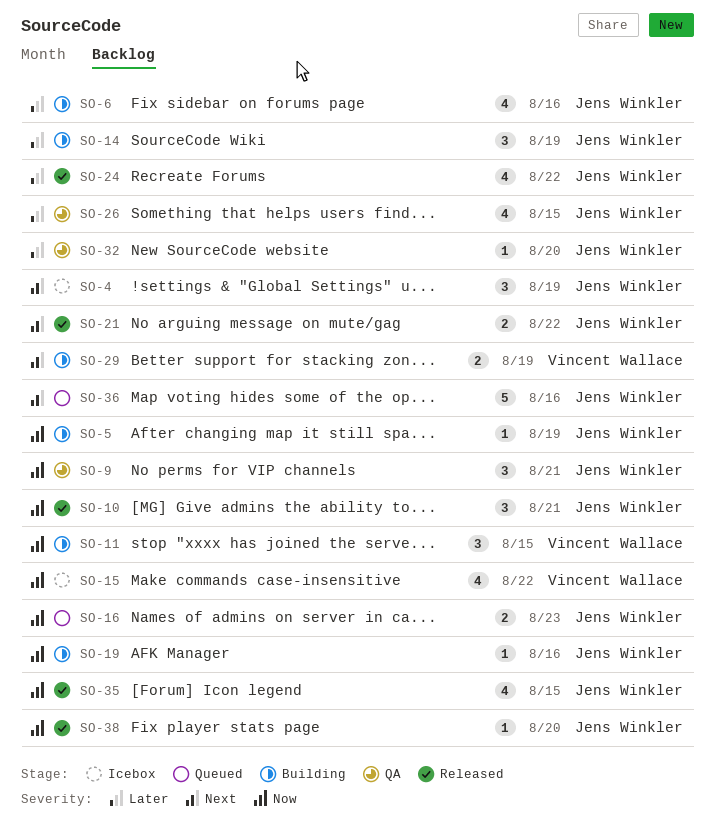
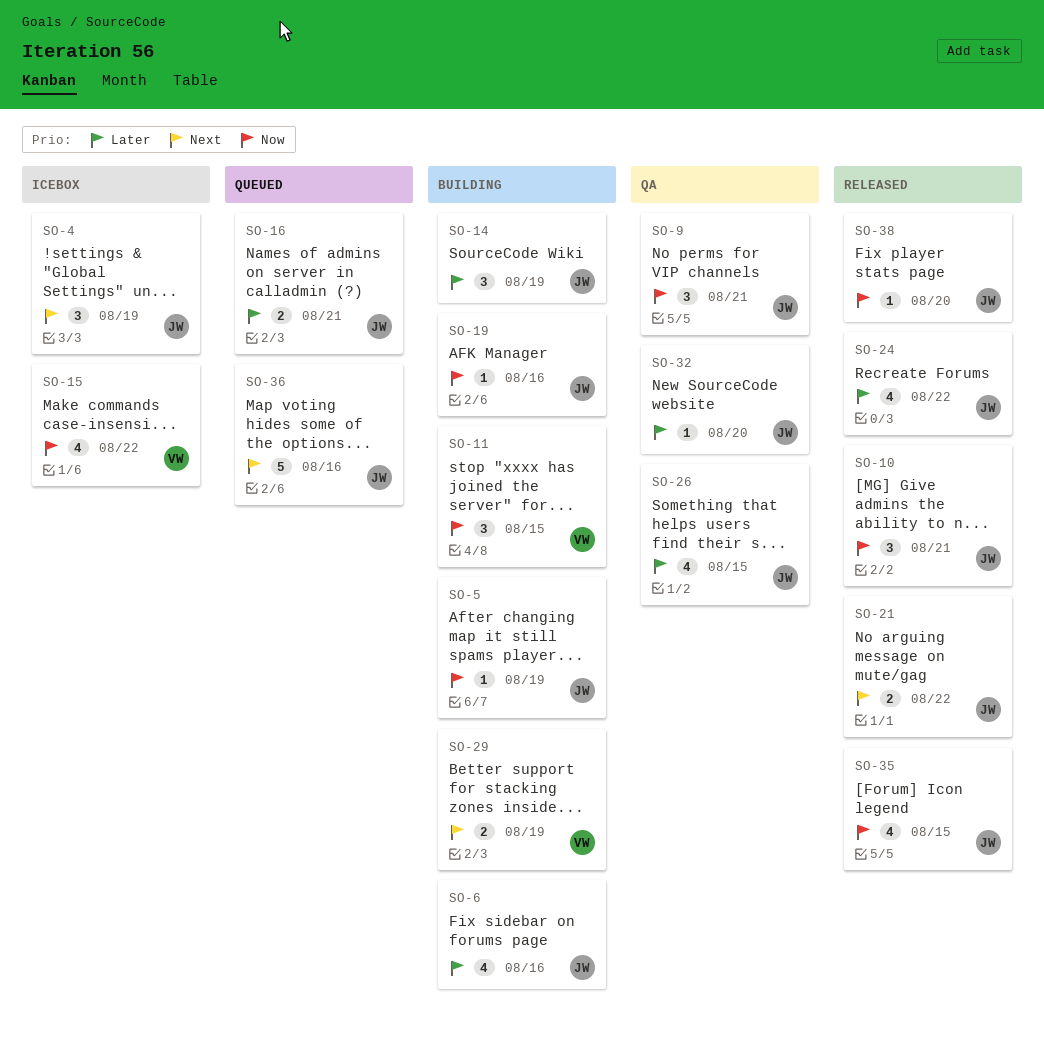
SO-16, priority: Now -> Later
SO-16, due: Aug 23 -> Aug 21

